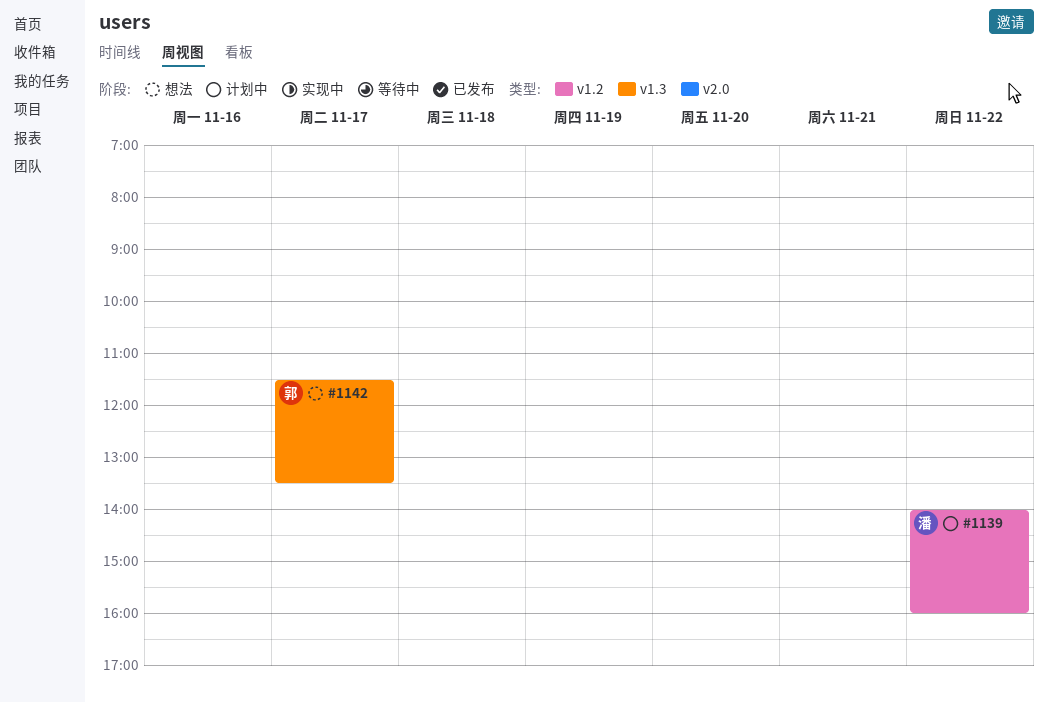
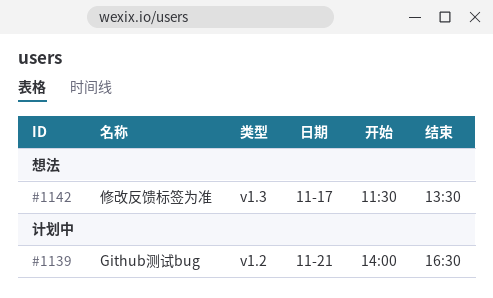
#1139, day: Nov 22 -> Nov 21
#1139, ends: 16:00 -> 16:30

